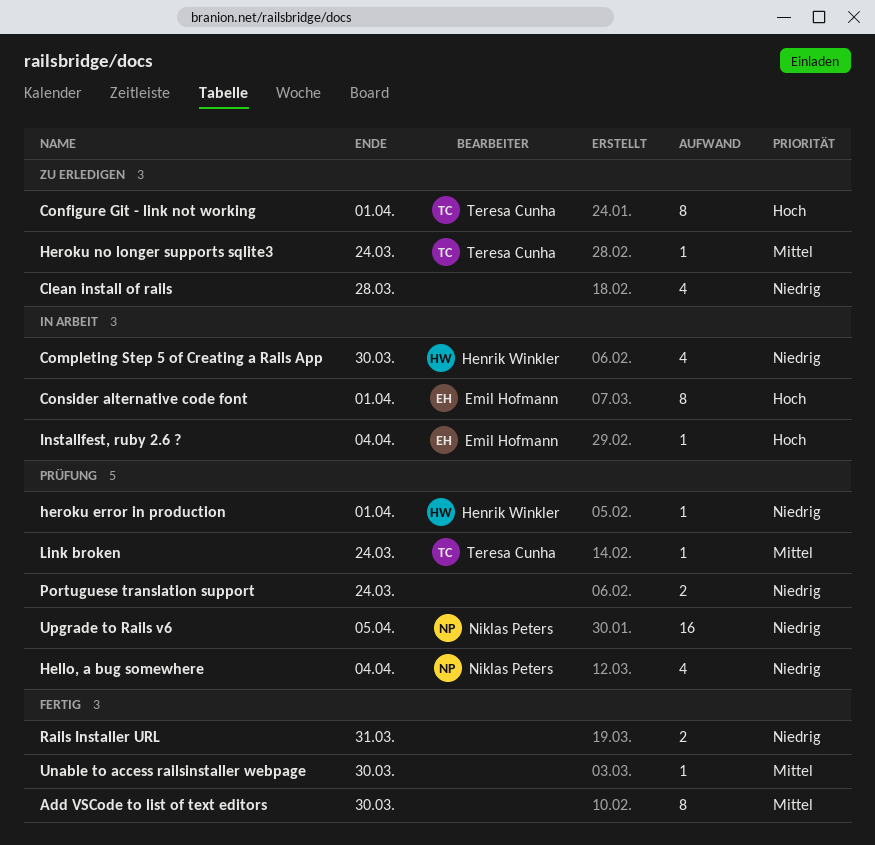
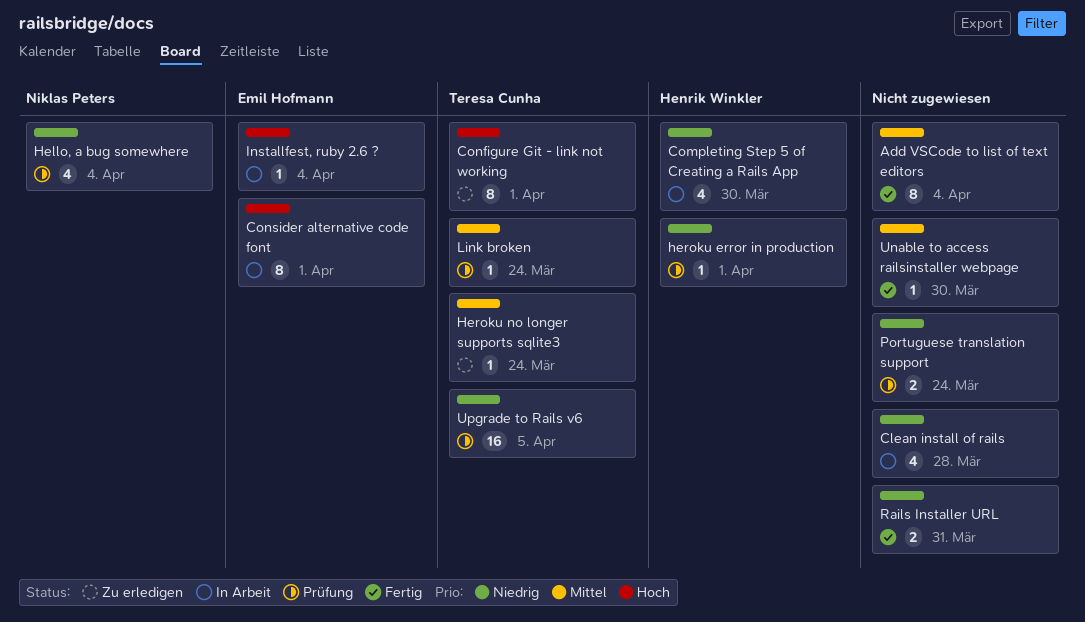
Add VSCode to list of text editors, due: Mar 30 -> Apr 4
Clean install of rails, status: Zu erledigen -> In Arbeit
Upgrade to Rails v6, owner: Niklas Peters -> Teresa Cunha

